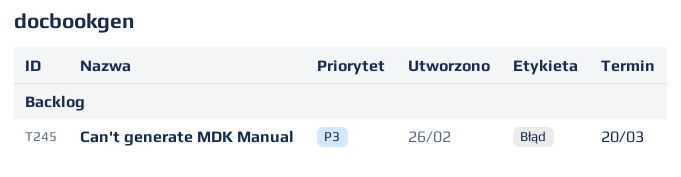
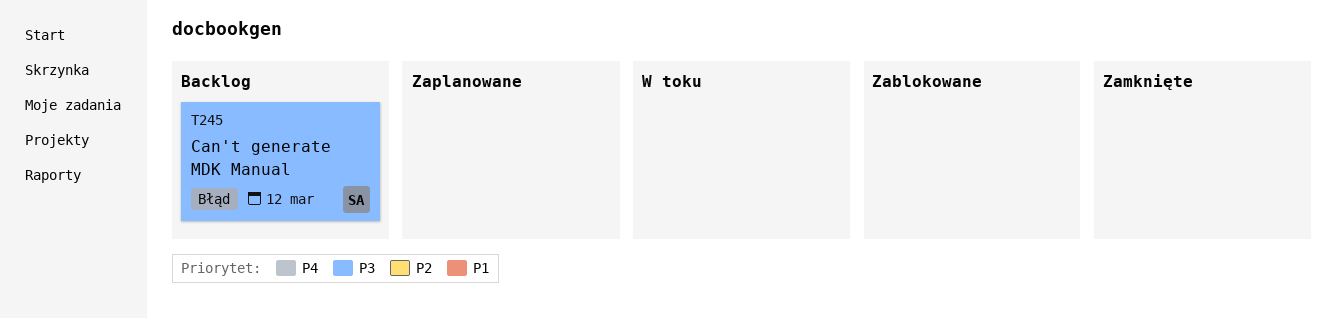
T245, due: Mar 20 -> Mar 12

